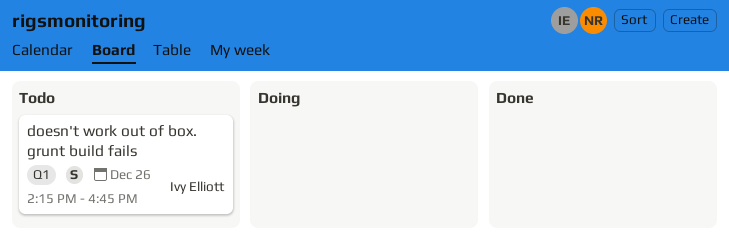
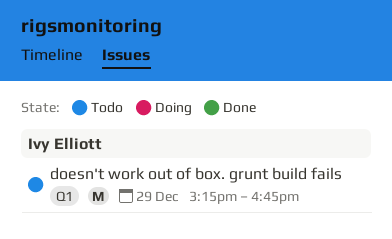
doesn't work out of box. grunt build fails, estimate: S -> M
doesn't work out of box. grunt build fails, day: Dec 26 -> Dec 29
doesn't work out of box. grunt build fails, begins: 14:15 -> 15:15

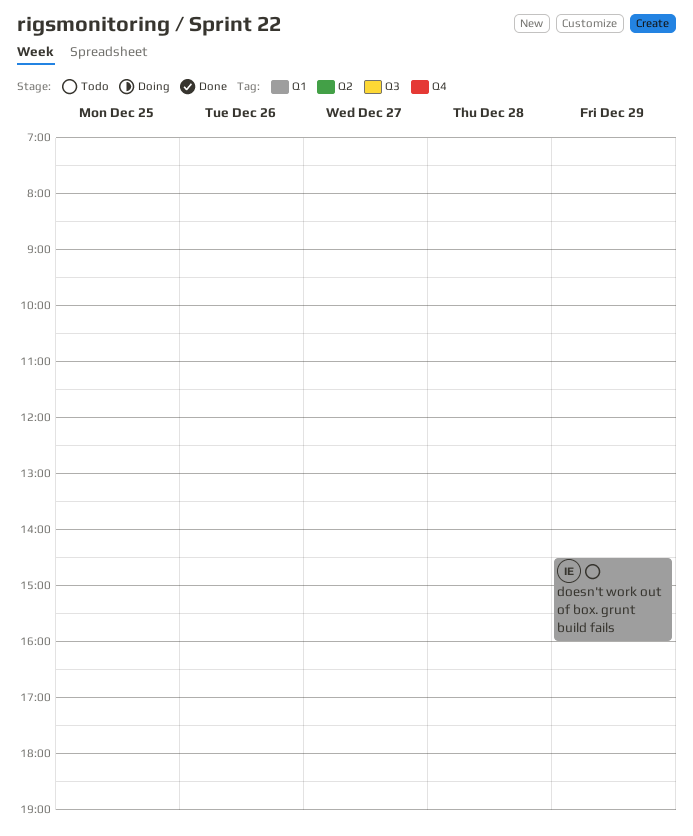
doesn't work out of box. grunt build fails, begins: 15:15 -> 14:30
doesn't work out of box. grunt build fails, ends: 16:45 -> 16:00

